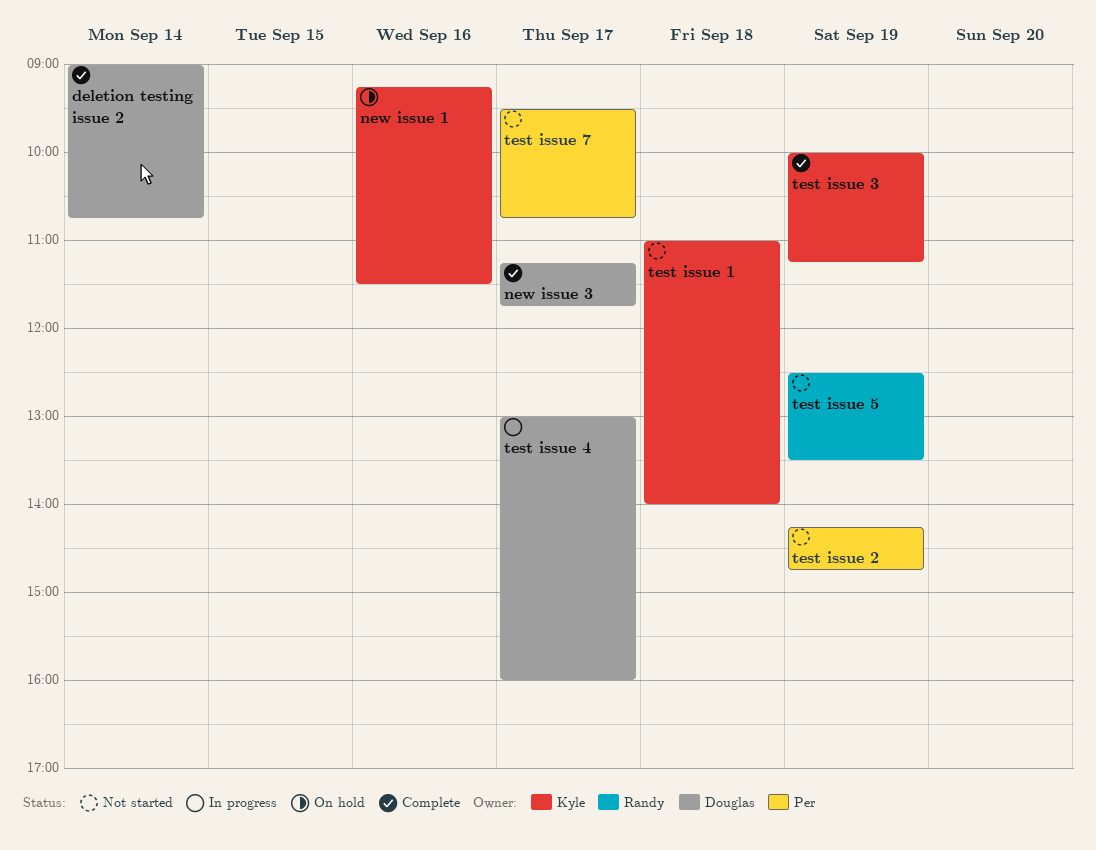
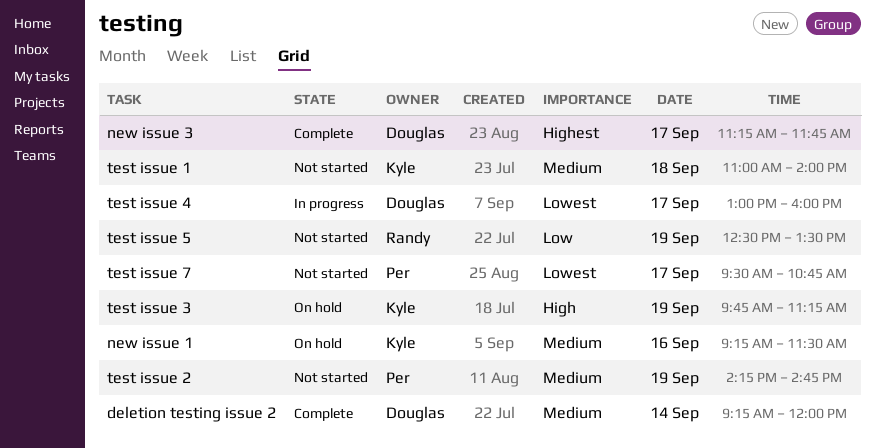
deletion testing issue 2, begins: 09:00 -> 09:15
deletion testing issue 2, ends: 10:45 -> 12:00
test issue 3, status: Complete -> On hold
test issue 3, begins: 10:00 -> 09:45

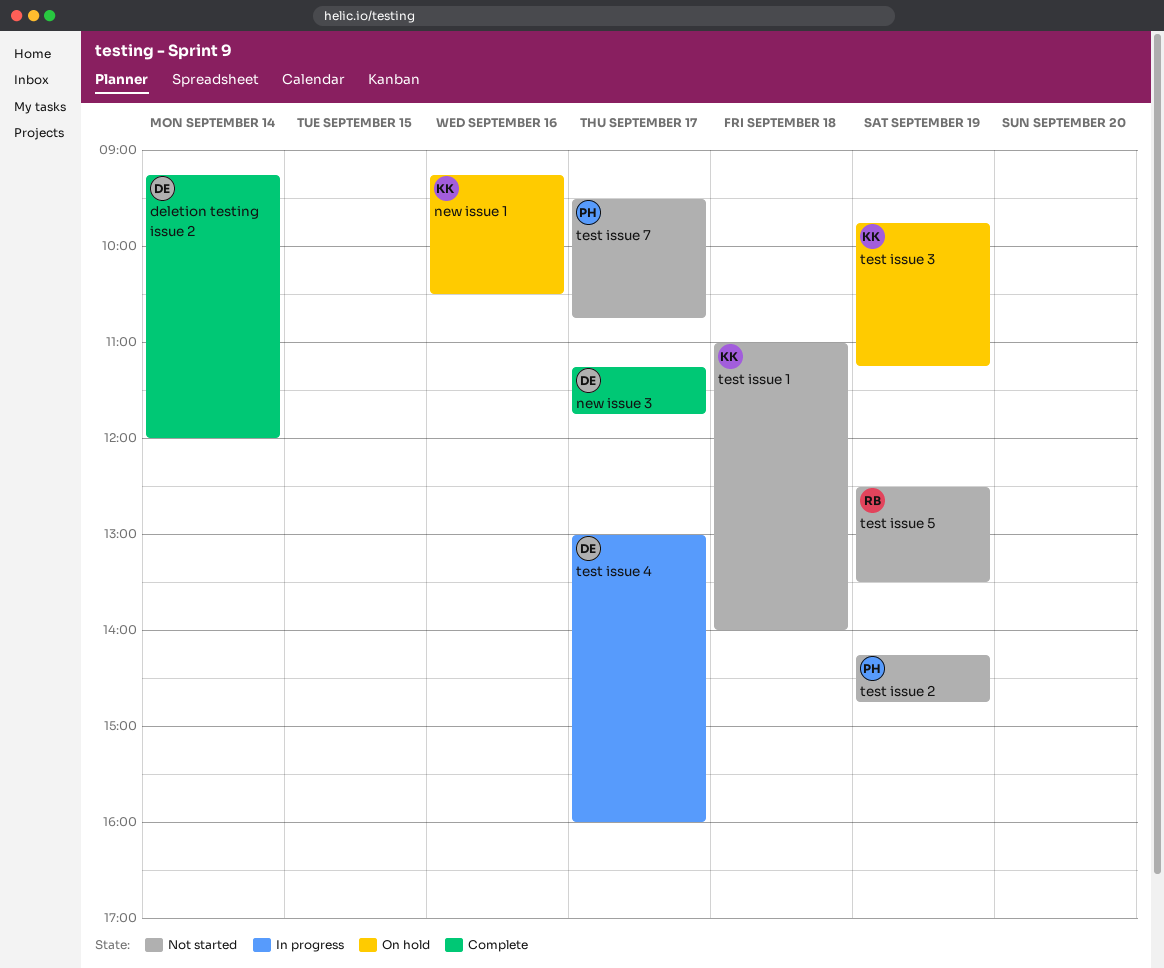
new issue 1, ends: 11:30 -> 10:30

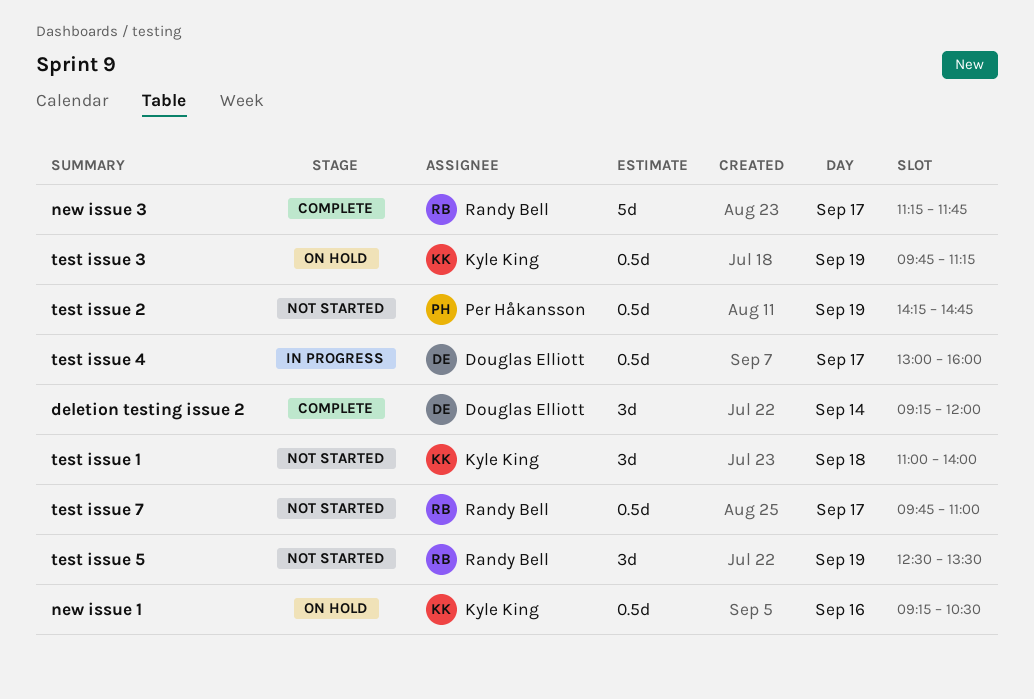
new issue 3, owner: Douglas Elliott -> Randy Bell
test issue 7, owner: Per Håkansson -> Randy Bell
test issue 7, begins: 09:30 -> 09:45
test issue 7, ends: 10:45 -> 11:00

